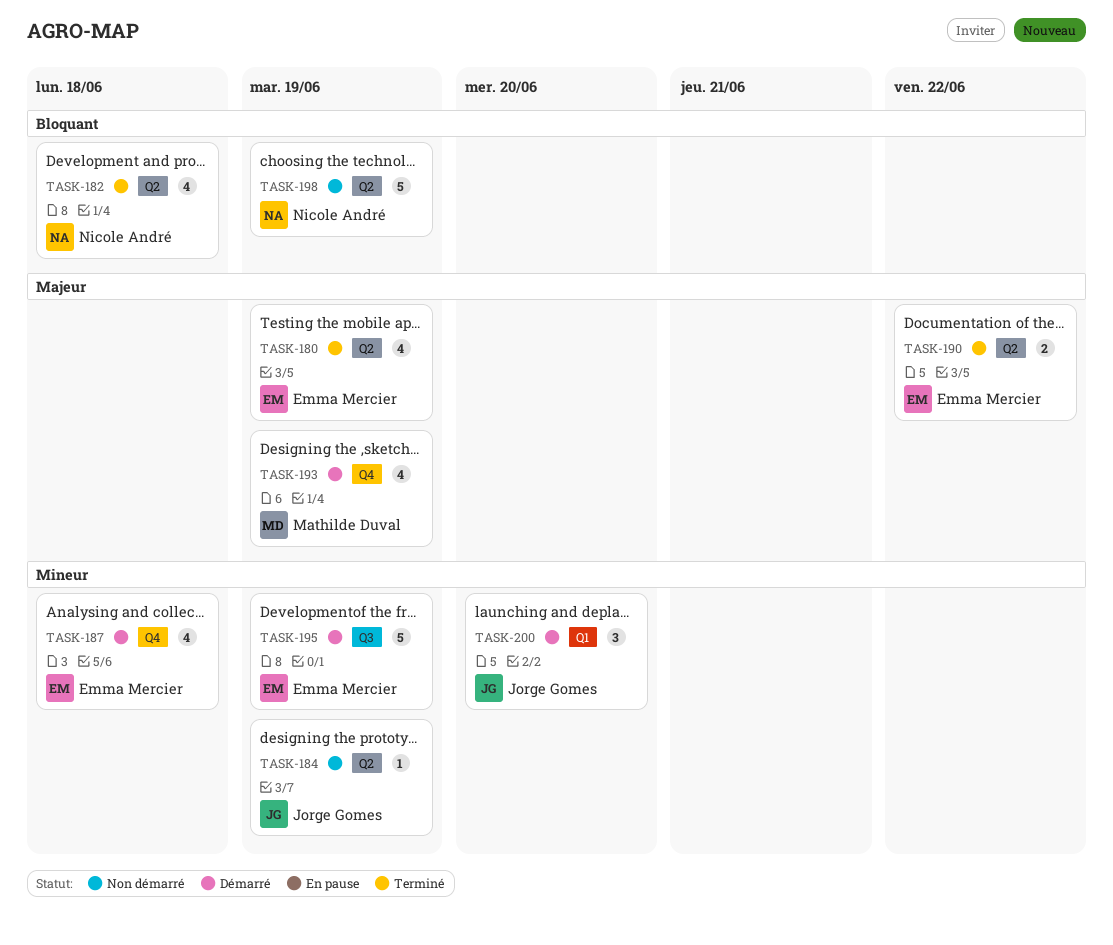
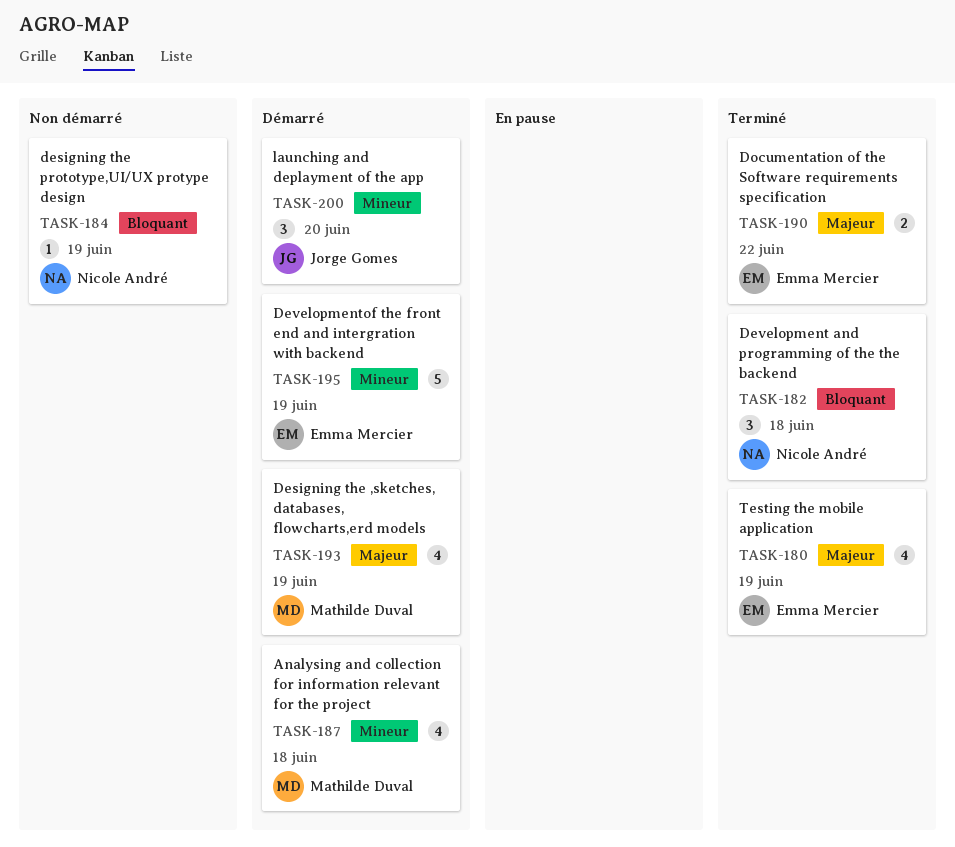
TASK-182, estimate: 4 -> 3
TASK-184, owner: Jorge Gomes -> Nicole André
TASK-184, priority: Mineur -> Bloquant
TASK-187, owner: Emma Mercier -> Mathilde Duval
TASK-198: present -> none

